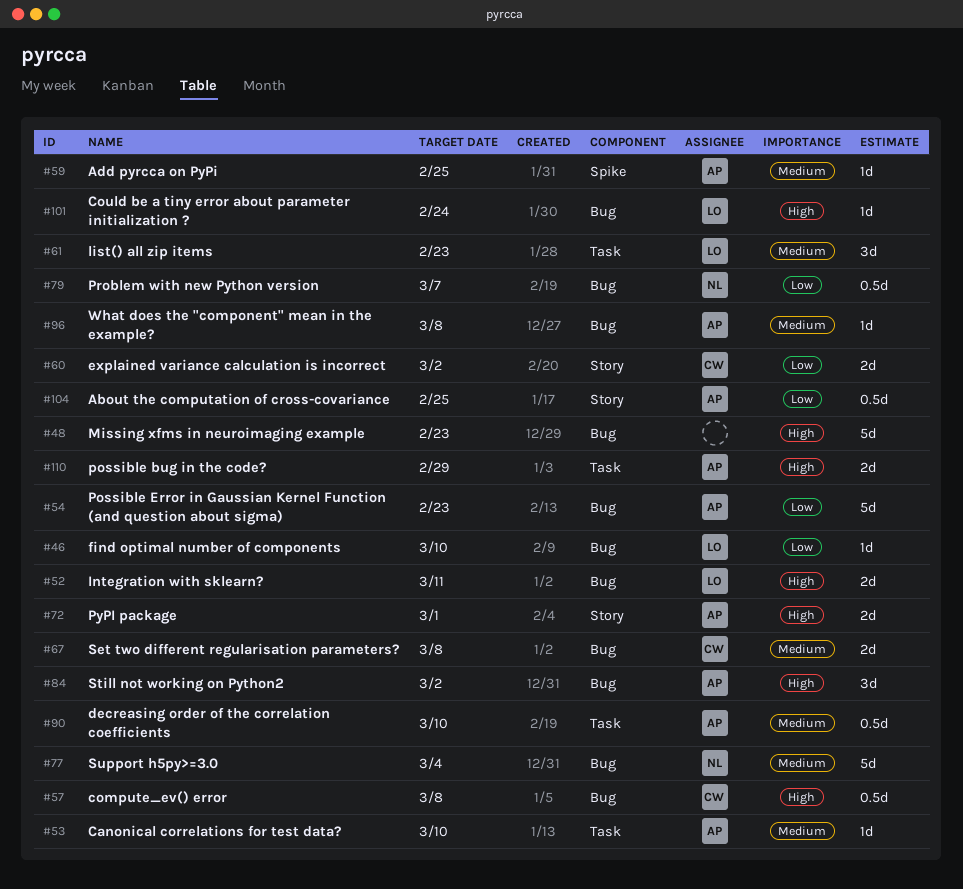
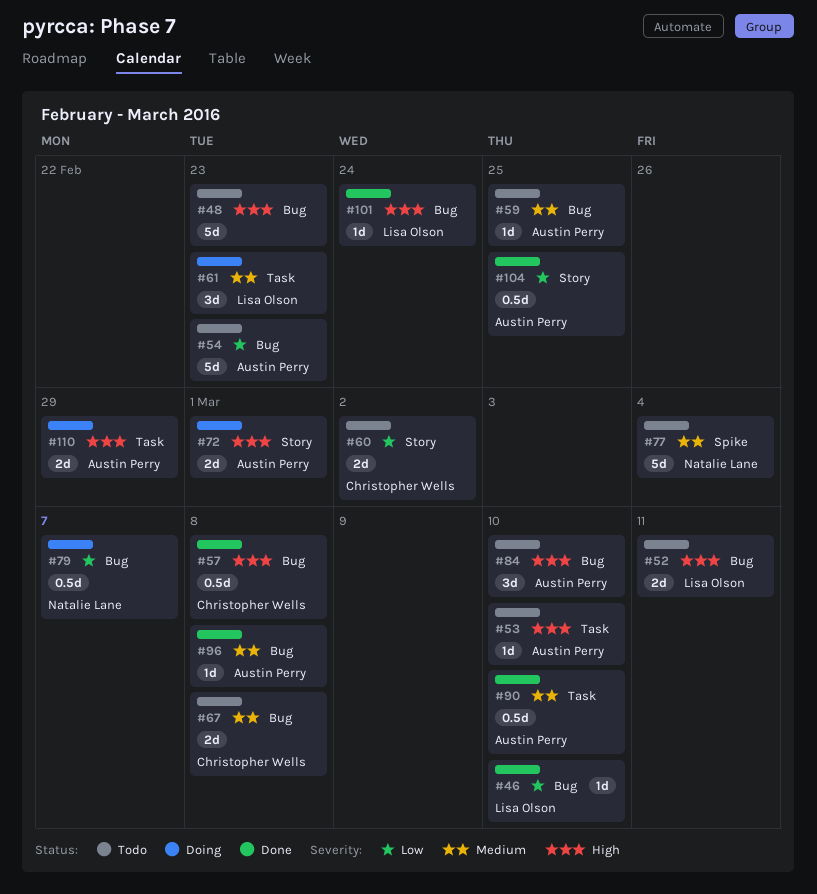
#53, priority: Medium -> High
#59, label: Spike -> Bug
#77, label: Bug -> Spike
#84, due: Mar 2 -> Mar 10

